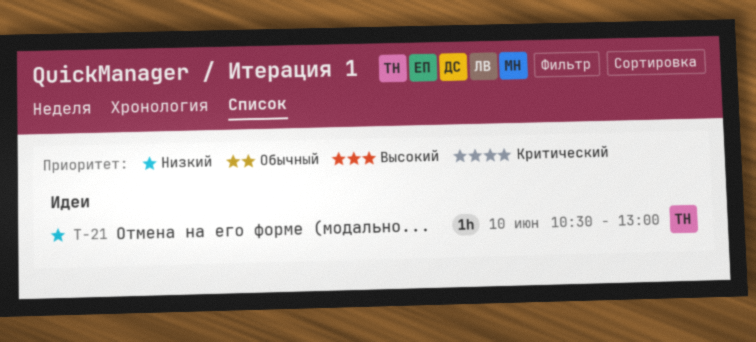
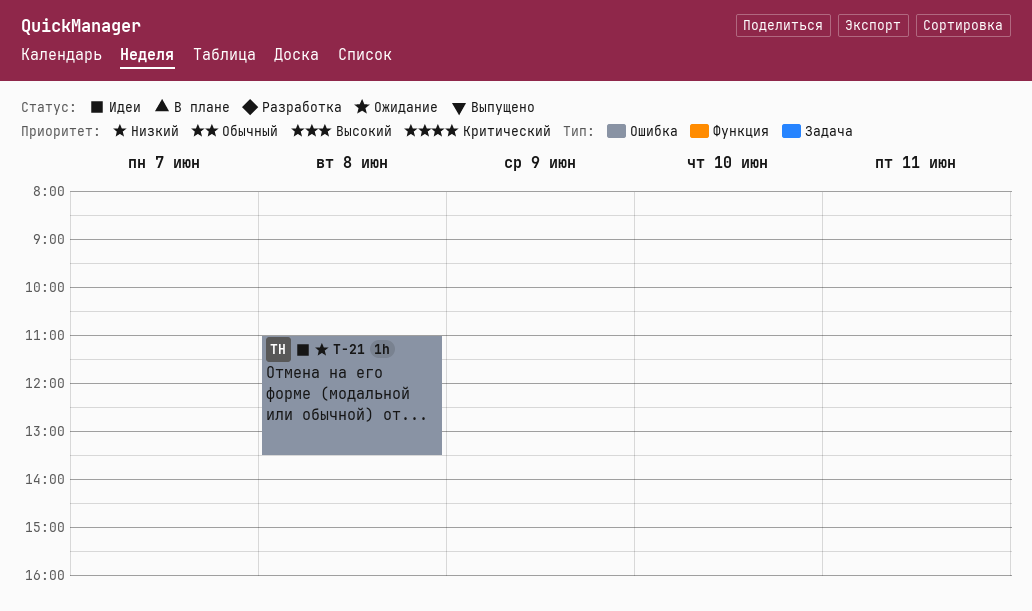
T-21, day: Jun 10 -> Jun 8
T-21, begins: 10:30 -> 11:00
T-21, ends: 13:00 -> 13:30

